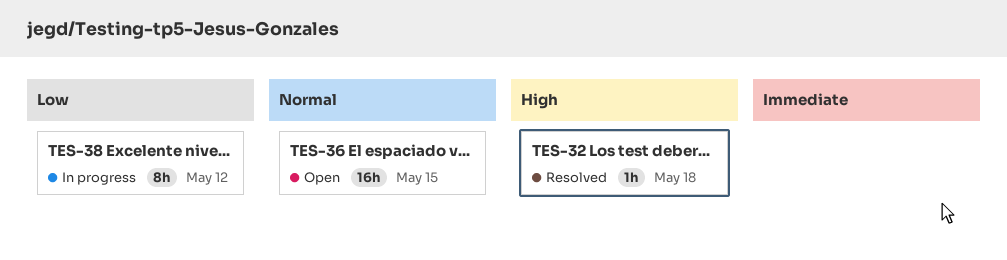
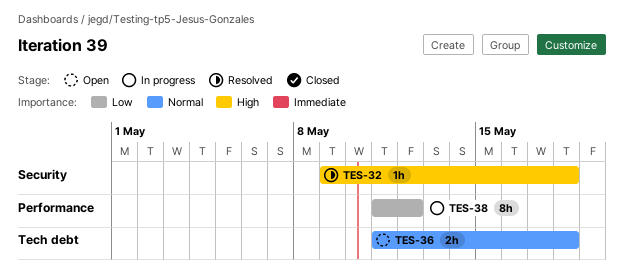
TES-36, estimate: 16h -> 2h
TES-36, due: May 15 -> May 18

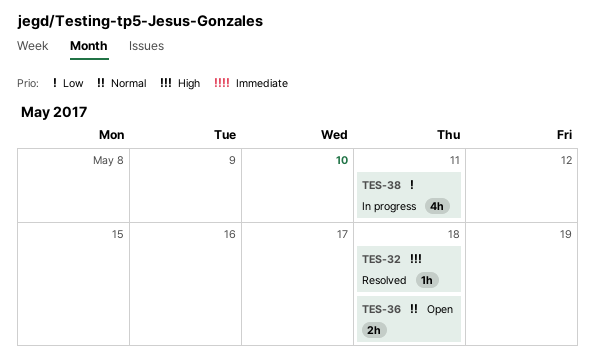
TES-38, estimate: 8h -> 4h
TES-38, due: May 12 -> May 11

